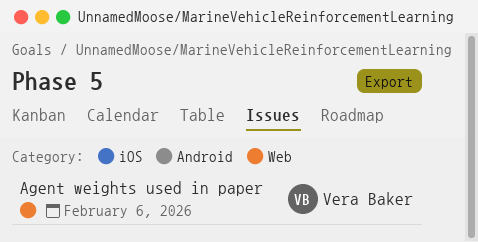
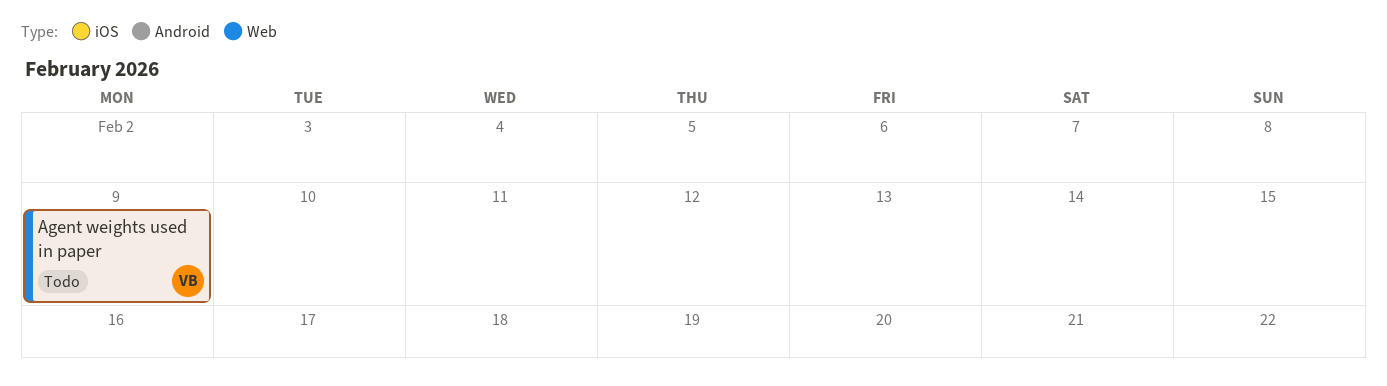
Agent weights used in paper, due: Feb 6 -> Feb 9

